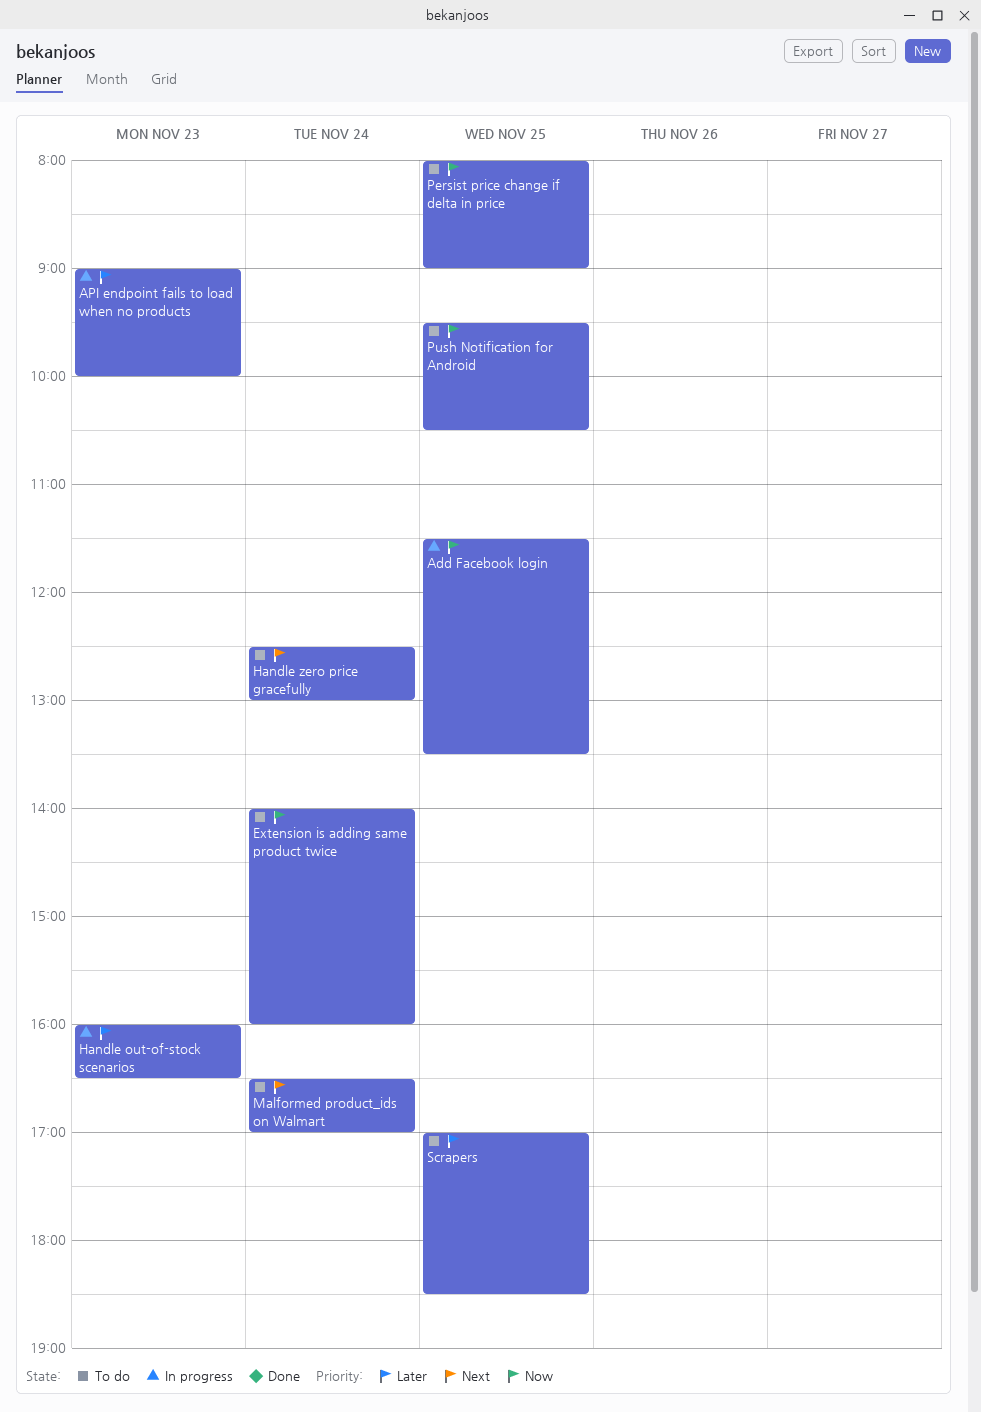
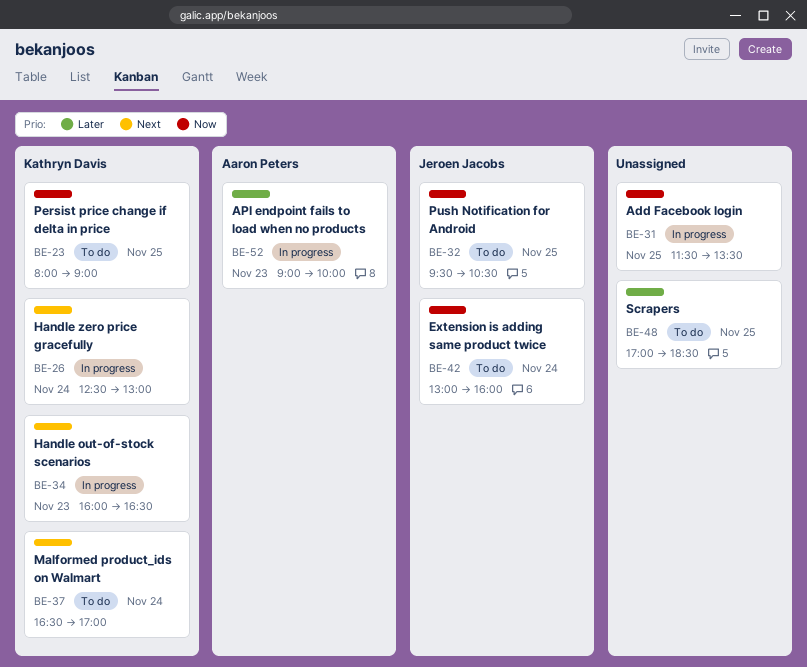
Extension is adding same product twice, begins: 14:00 -> 13:00
Handle out-of-stock scenarios, priority: Later -> Next
Handle zero price gracefully, status: To do -> In progress

